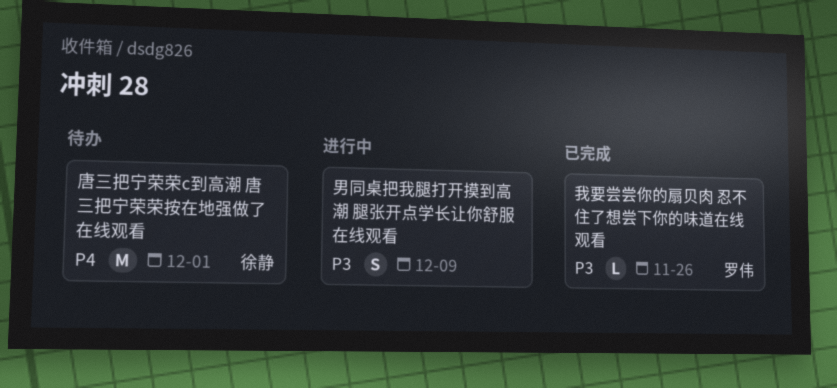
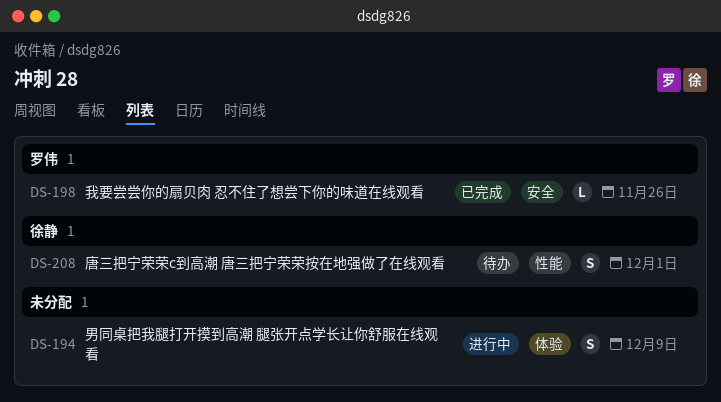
唐三把宁荣荣c到高潮 唐三把宁荣荣按在地强做了在线观看, estimate: M -> S

